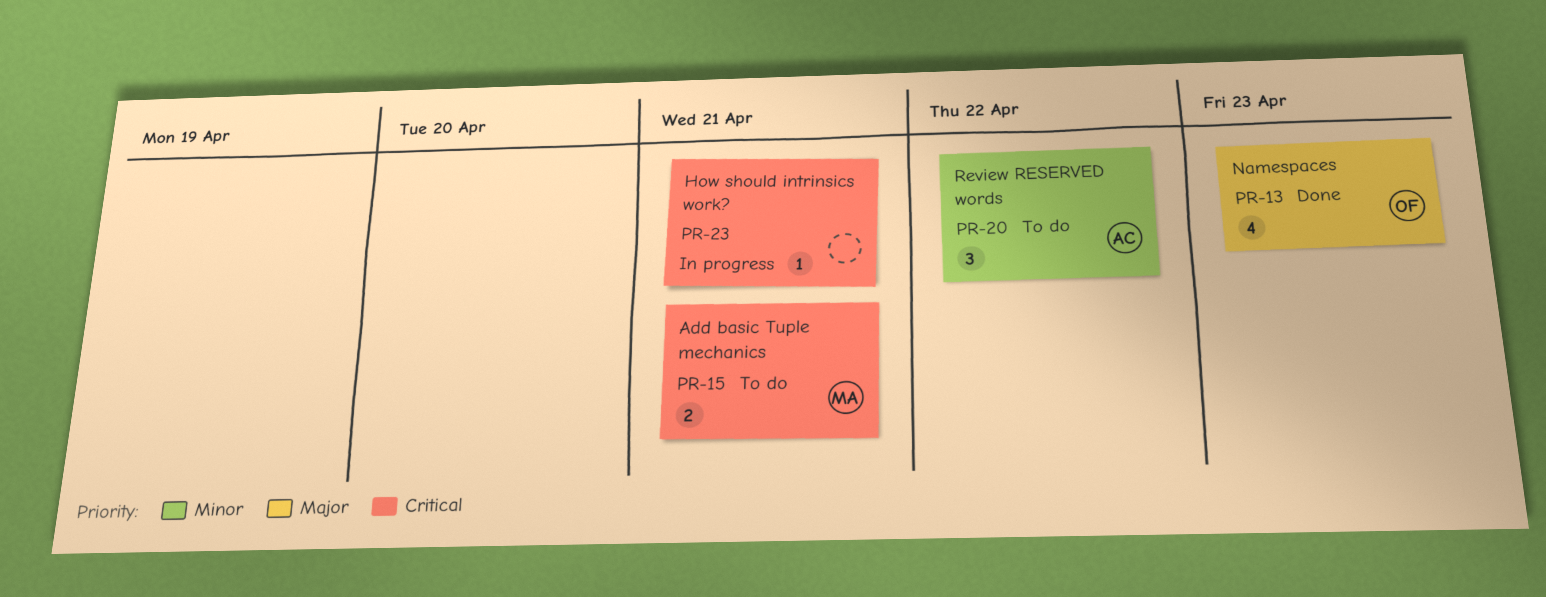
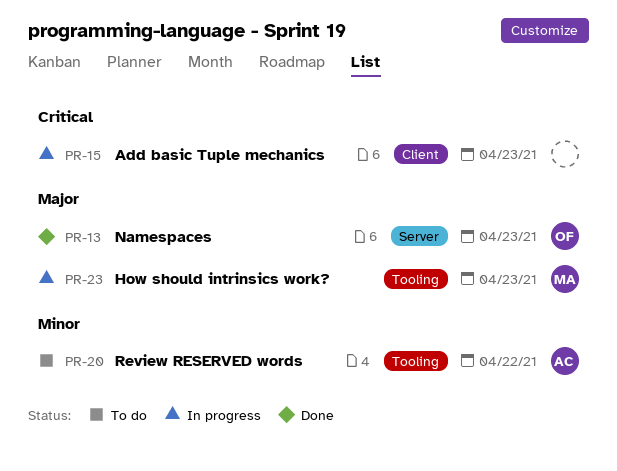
PR-15, status: To do -> In progress
PR-15, owner: MA -> none
PR-15, due: Apr 21 -> Apr 23
PR-23, owner: none -> MA
PR-23, priority: Critical -> Major
PR-23, due: Apr 21 -> Apr 23

